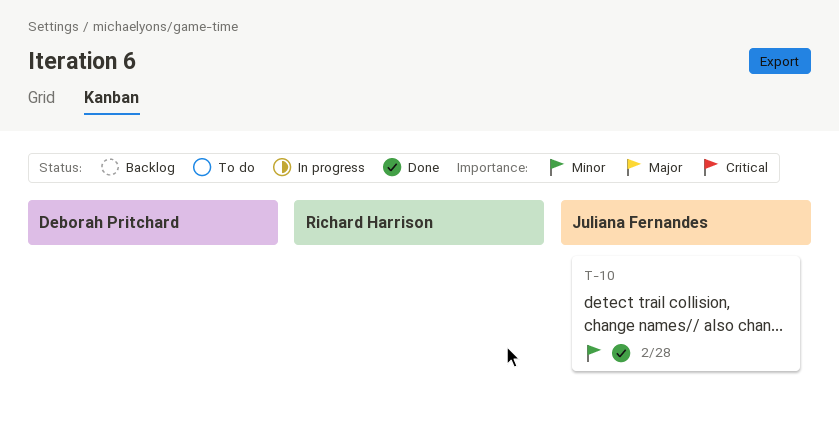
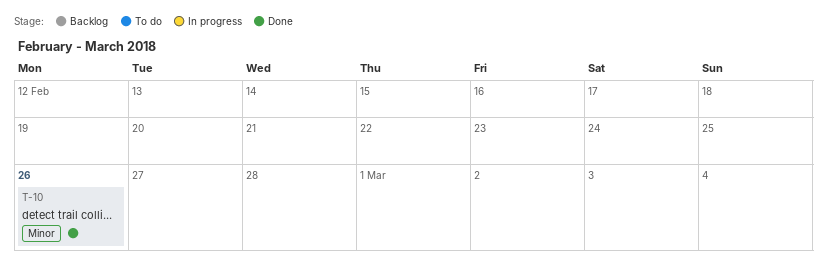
T-10, due: Feb 28 -> Feb 26

